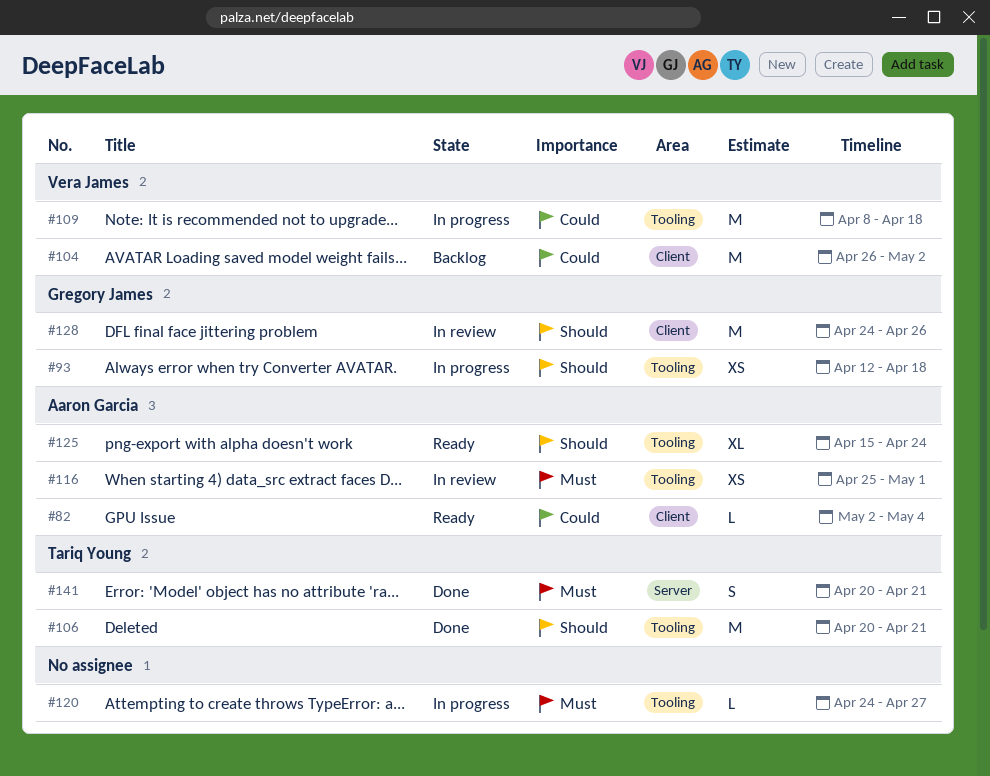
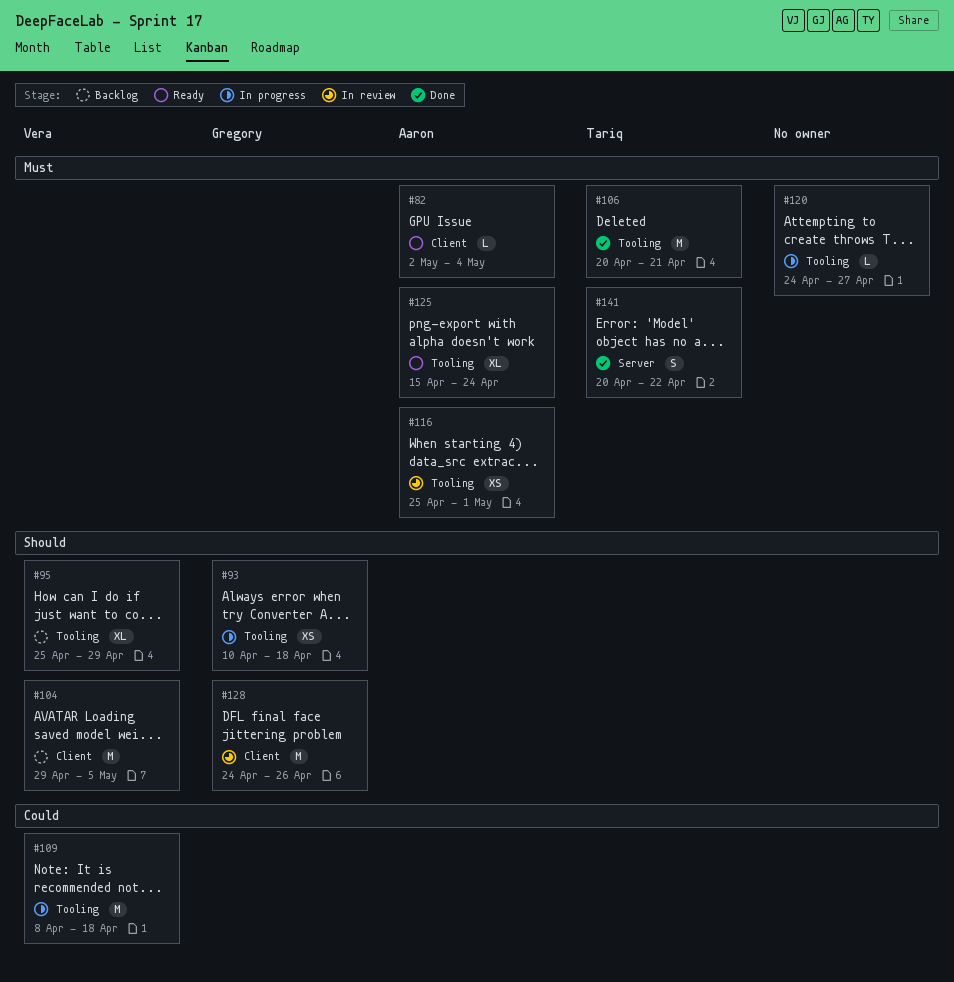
#82, priority: Could -> Must
#93, start: Apr 12 -> Apr 10
#95: none -> present
#104, priority: Could -> Should
#104, start: Apr 26 -> Apr 29
#104, due: May 2 -> May 5
#106, priority: Should -> Must
#125, priority: Should -> Must
#141, due: Apr 21 -> Apr 22

